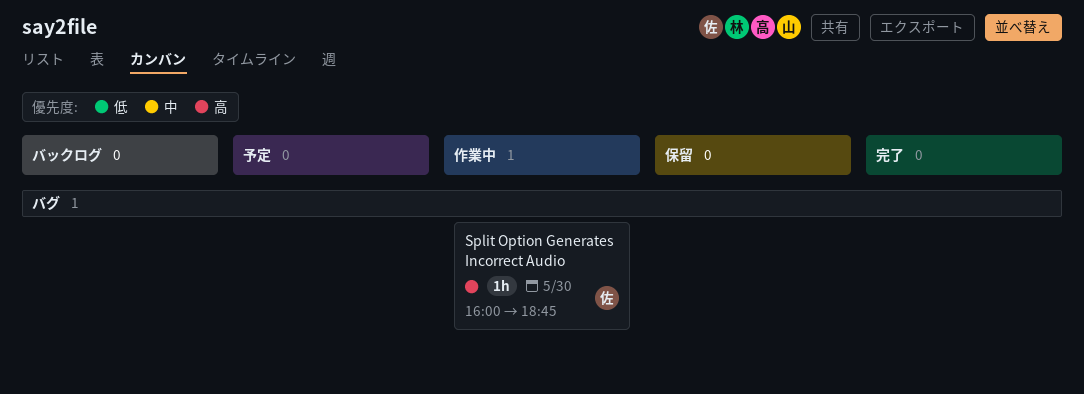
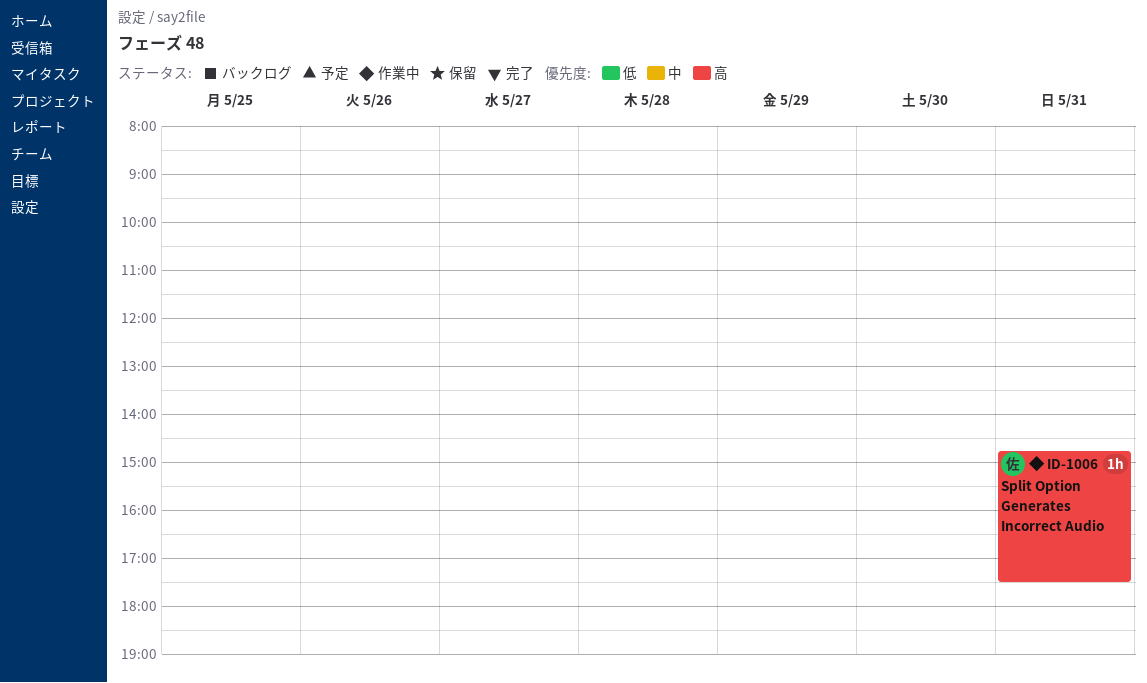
Split Option Generates Incorrect Audio, day: May 30 -> May 31
Split Option Generates Incorrect Audio, begins: 16:00 -> 14:45
Split Option Generates Incorrect Audio, ends: 18:45 -> 17:30

